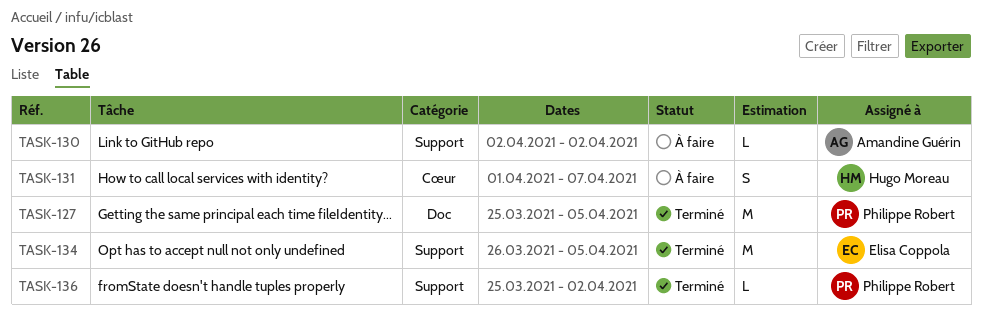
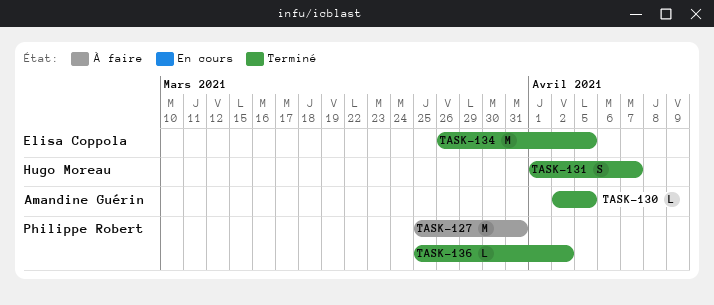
TASK-127, status: Terminé -> À faire
TASK-127, due: Apr 5 -> Mar 31
TASK-130, status: À faire -> Terminé
TASK-130, due: Apr 2 -> Apr 5
TASK-131, status: À faire -> Terminé

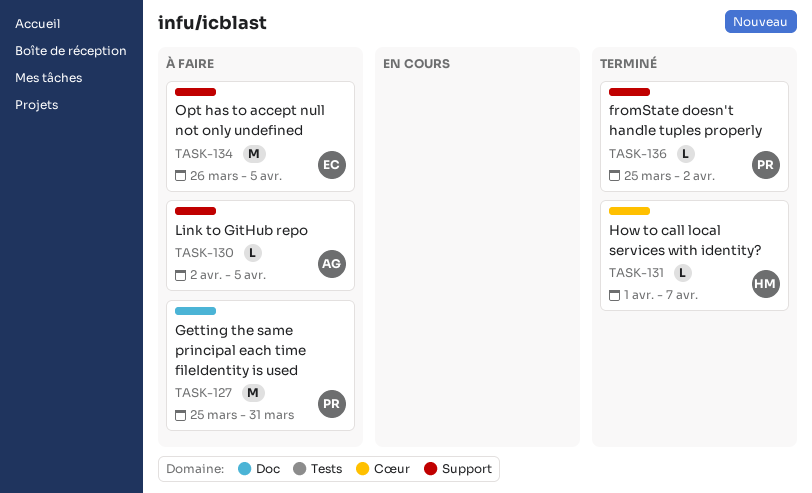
TASK-130, status: Terminé -> À faire
TASK-131, estimate: S -> L
TASK-134, status: Terminé -> À faire

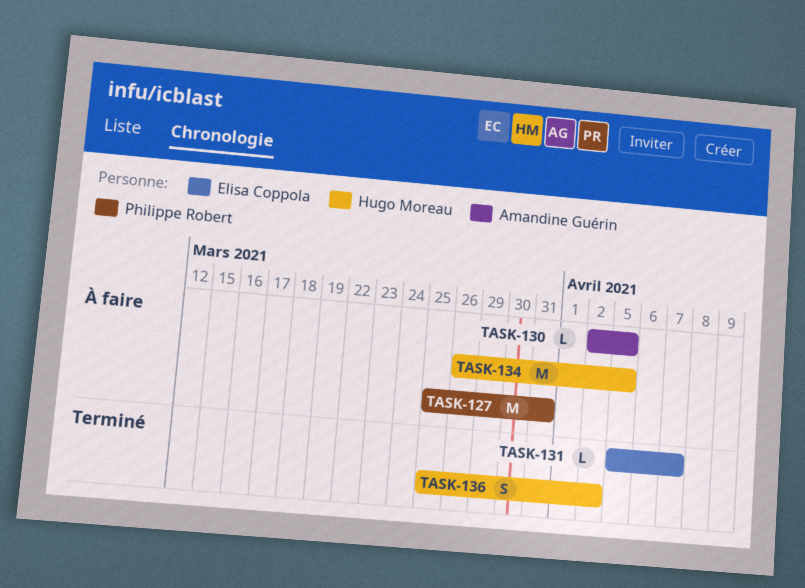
TASK-131, owner: Hugo Moreau -> Elisa Coppola
TASK-131, start: Apr 1 -> Apr 5
TASK-134, owner: Elisa Coppola -> Hugo Moreau
TASK-136, owner: Philippe Robert -> Hugo Moreau
TASK-136, estimate: L -> S

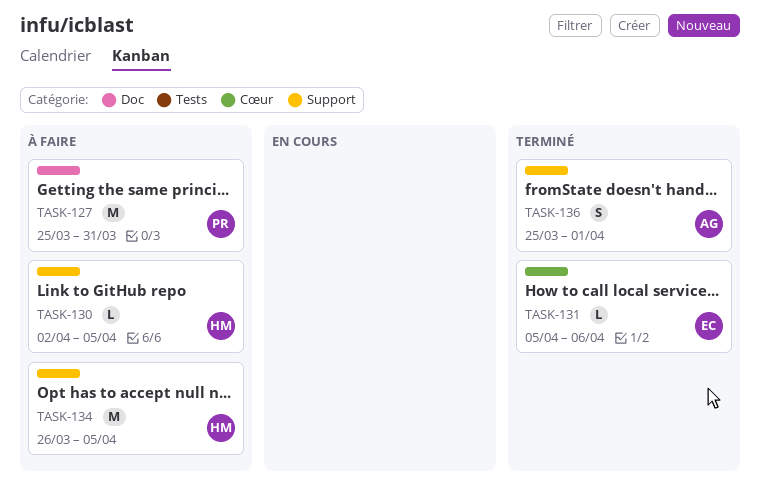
TASK-130, owner: Amandine Guérin -> Hugo Moreau
TASK-131, due: Apr 7 -> Apr 6
TASK-136, owner: Hugo Moreau -> Amandine Guérin
TASK-136, due: Apr 2 -> Apr 1

